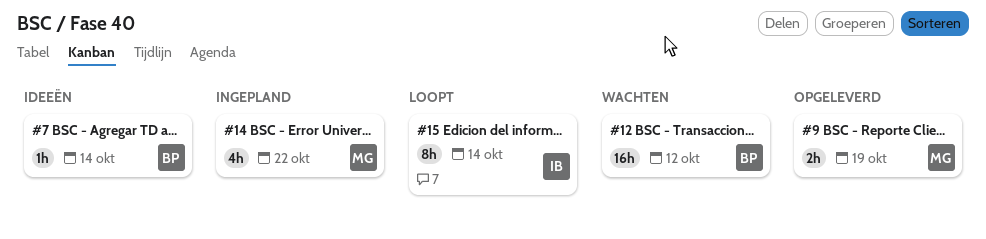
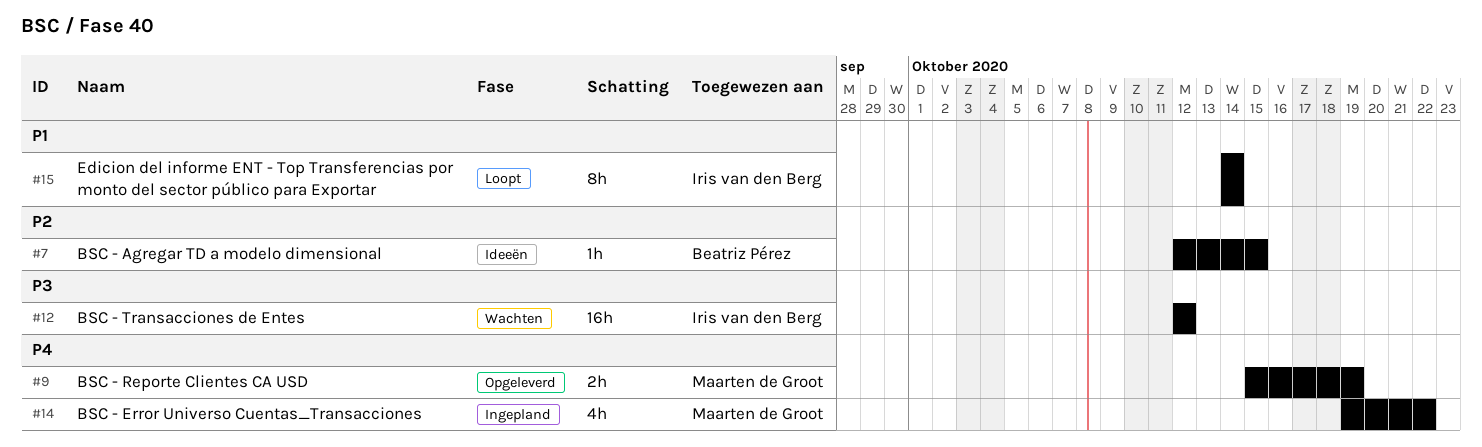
#7, due: Oct 14 -> Oct 15
#12, owner: Beatriz Pérez -> Iris van den Berg

